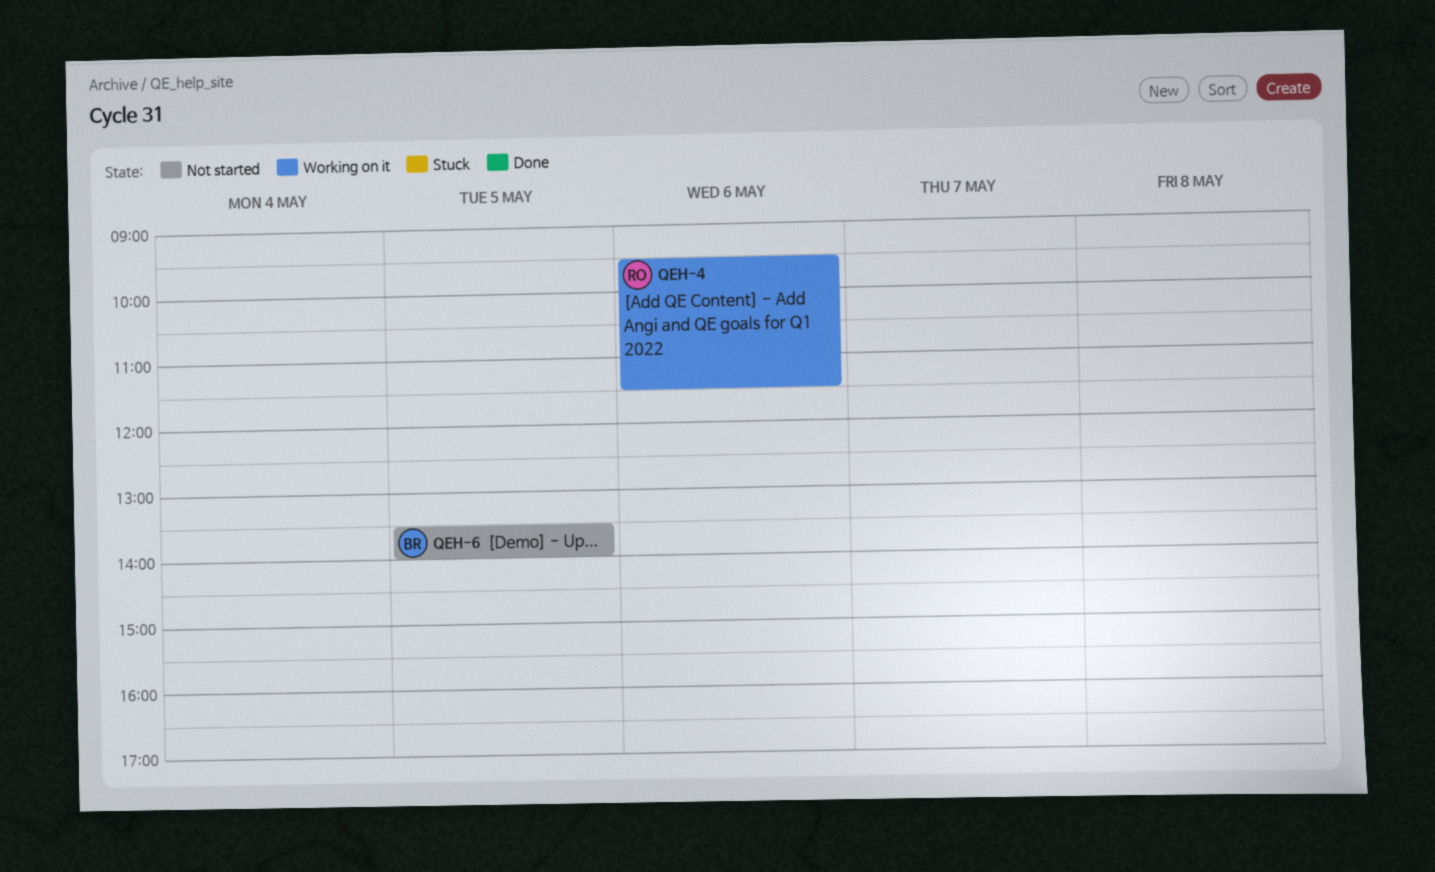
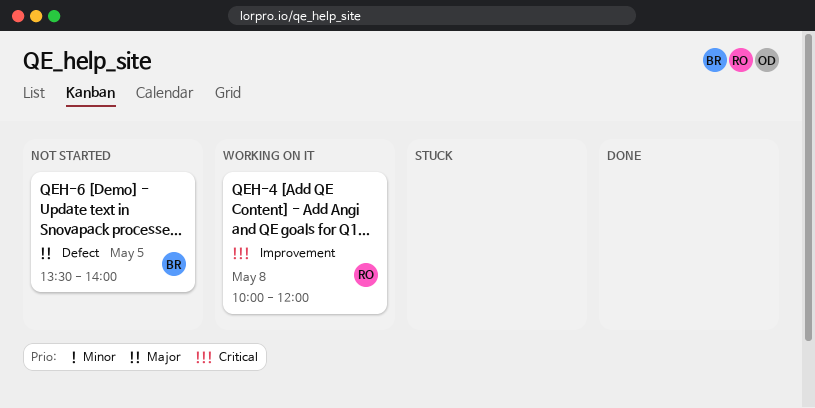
QEH-4, day: May 6 -> May 8
QEH-4, begins: 09:30 -> 10:00
QEH-4, ends: 11:30 -> 12:00

